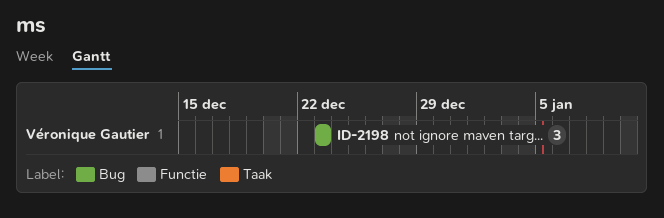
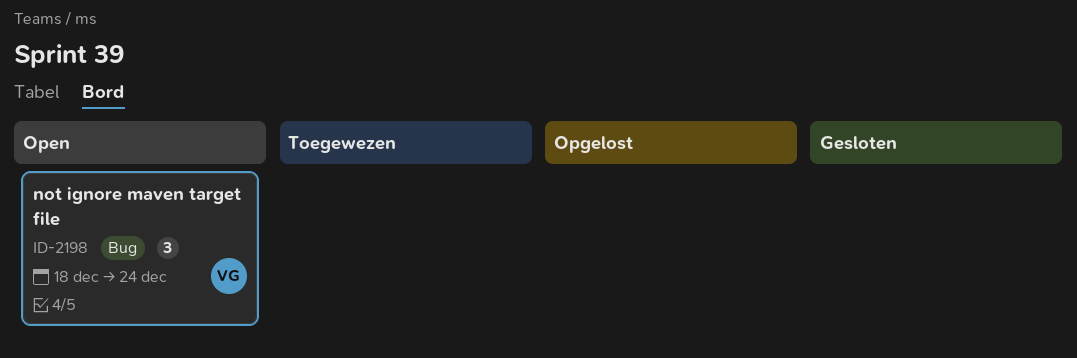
ID-2198, start: Dec 23 -> Dec 18
ID-2198, due: Dec 23 -> Dec 24

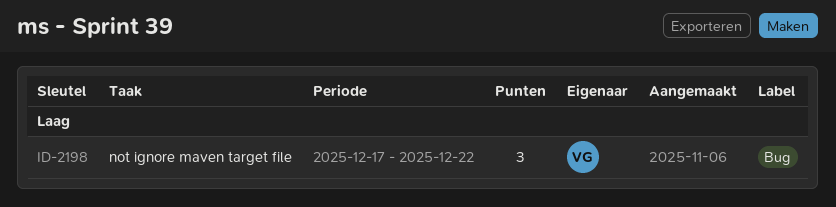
ID-2198, start: Dec 18 -> Dec 17
ID-2198, due: Dec 24 -> Dec 22

